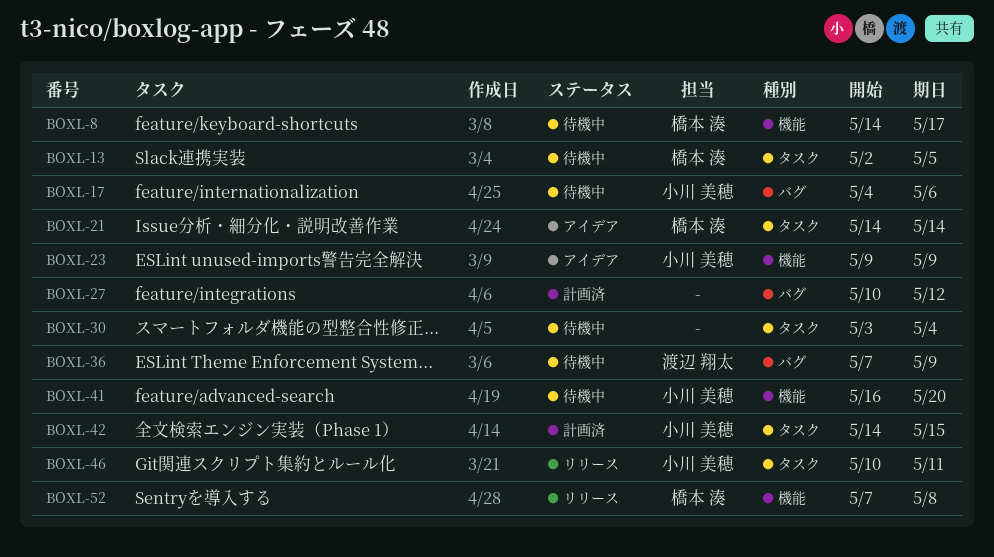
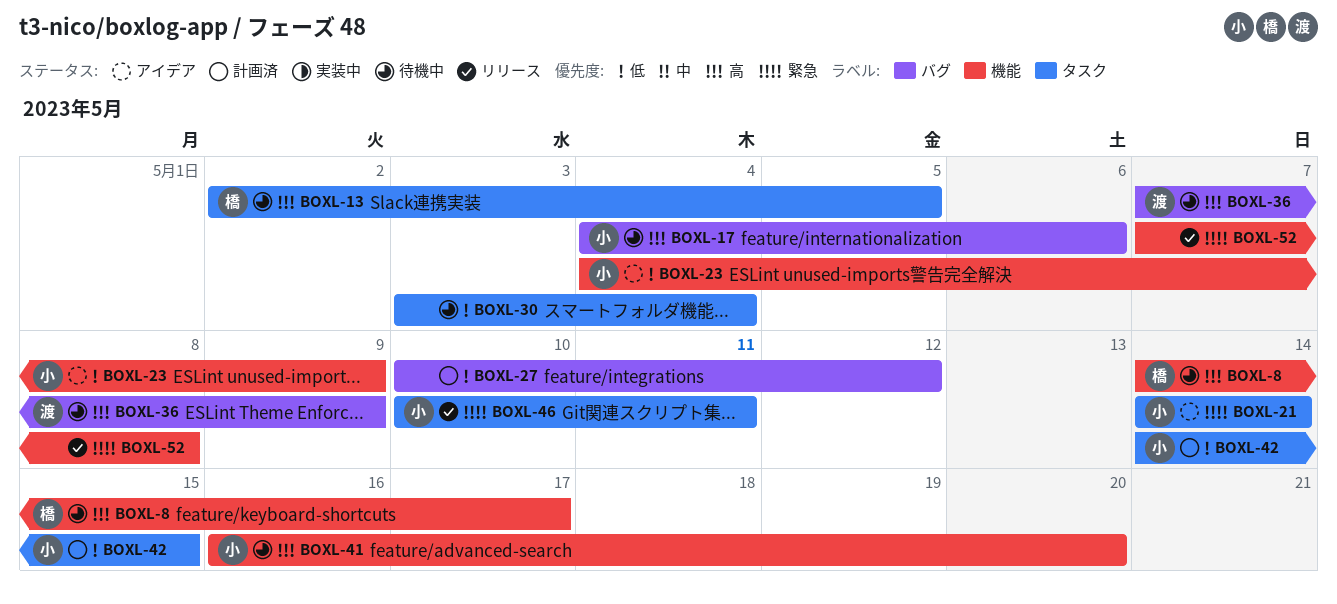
BOXL-21, owner: 橋本 湊 -> 小川 美穂
BOXL-23, start: May 9 -> May 4
BOXL-52, owner: 橋本 湊 -> none

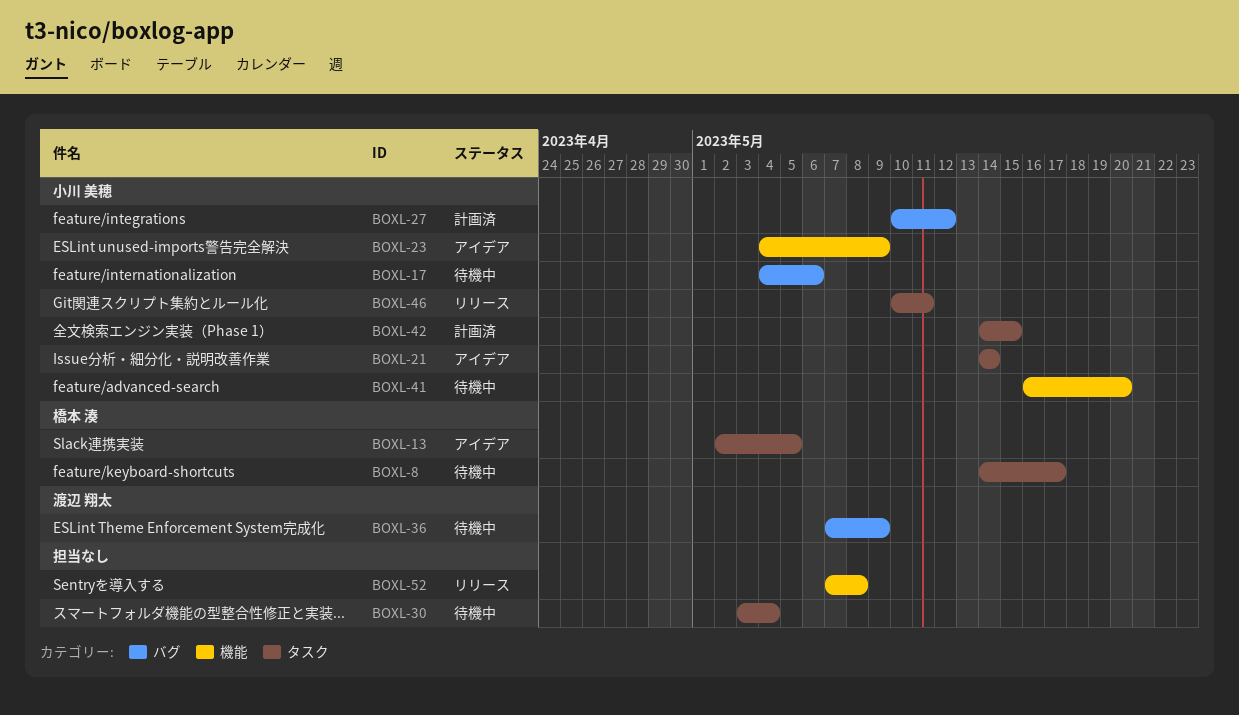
BOXL-8, label: 機能 -> タスク
BOXL-13, status: 待機中 -> アイデア
BOXL-27, owner: none -> 小川 美穂

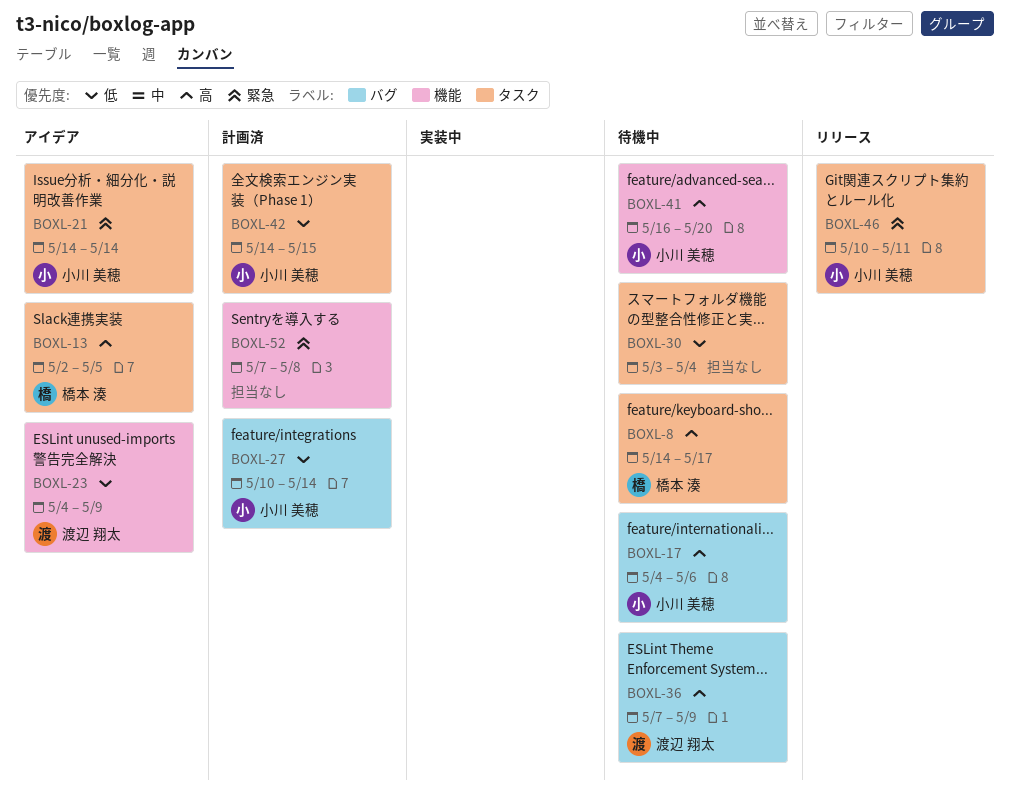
BOXL-23, owner: 小川 美穂 -> 渡辺 翔太
BOXL-27, due: May 12 -> May 14
BOXL-52, status: リリース -> 計画済

